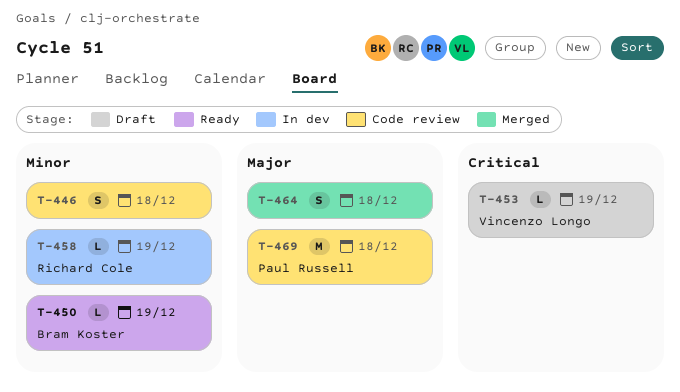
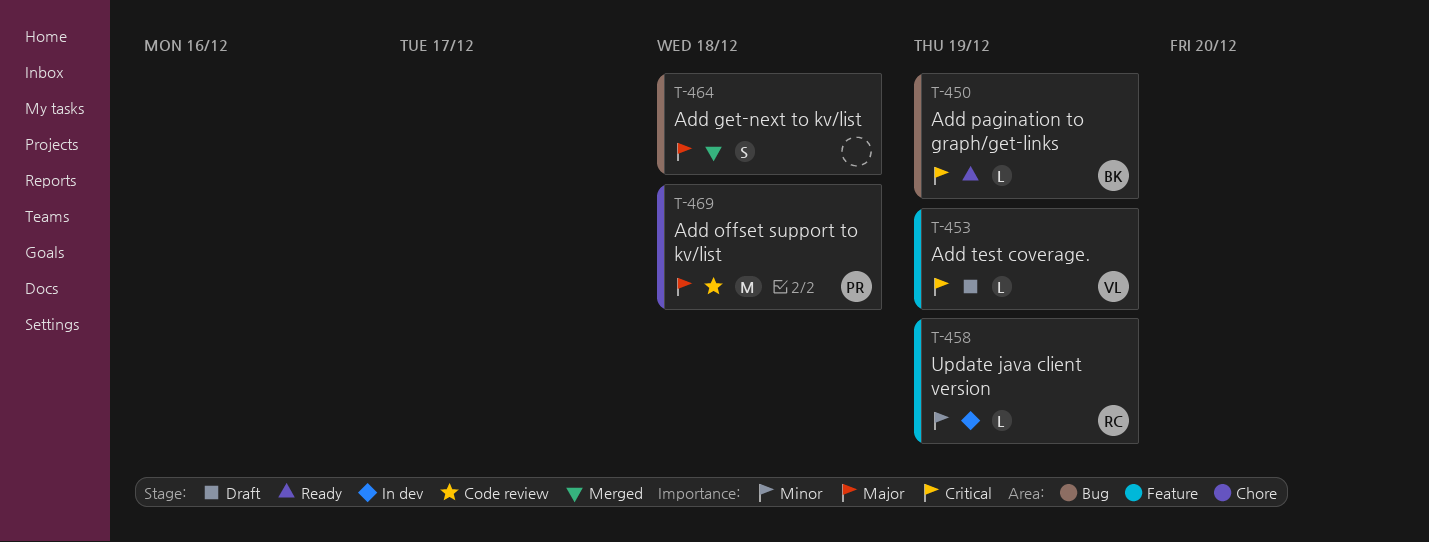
T-446: present -> none
T-450, priority: Minor -> Critical

